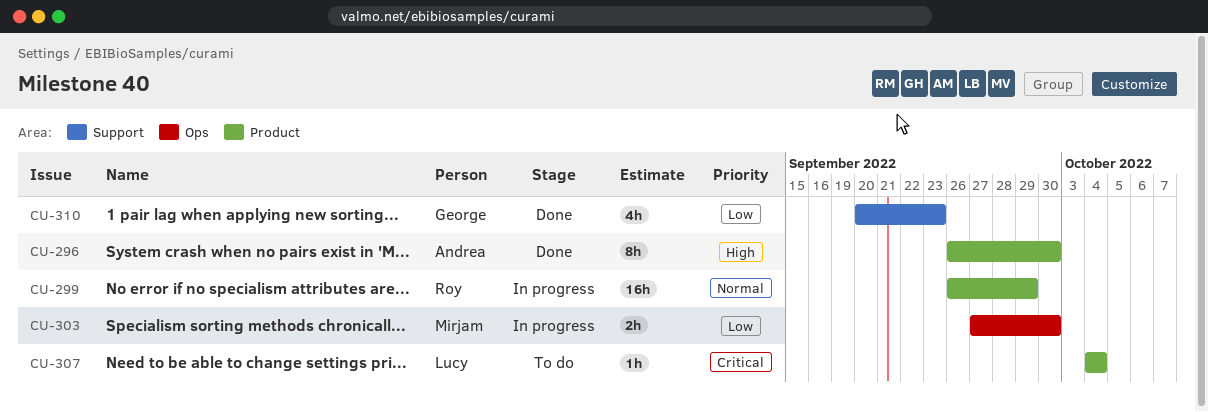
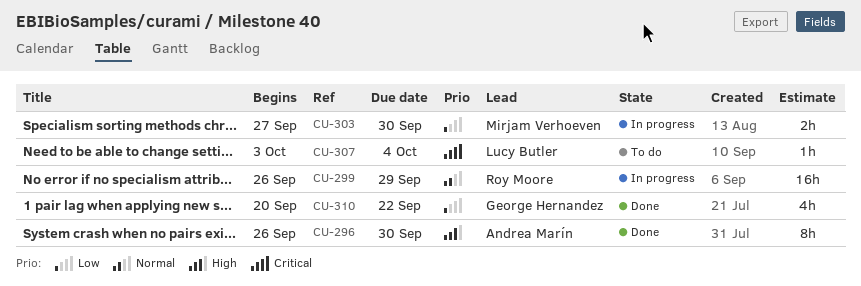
CU-307, start: Oct 4 -> Oct 3
CU-310, due: Sep 23 -> Sep 22

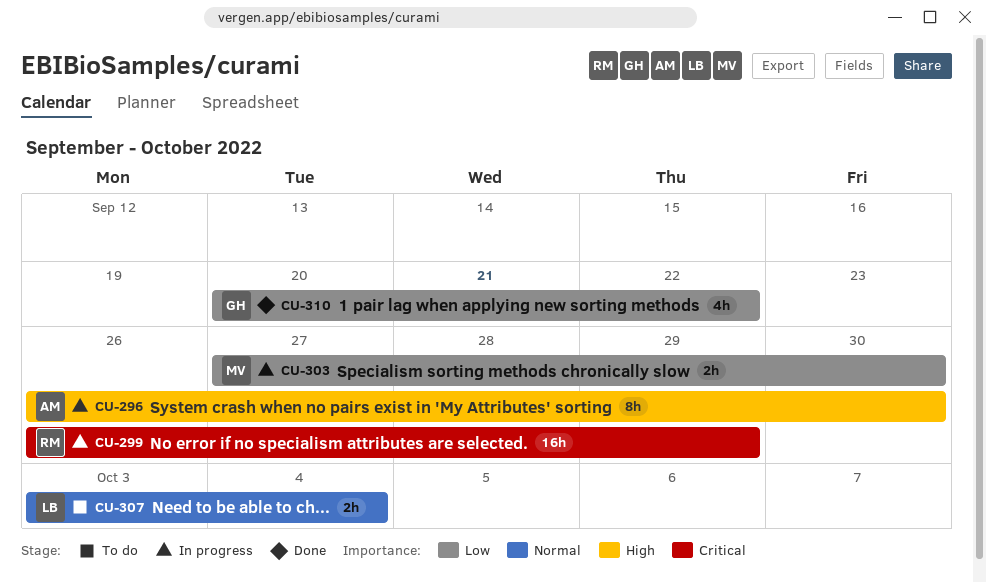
CU-296, status: Done -> In progress
CU-299, priority: Normal -> Critical
CU-307, priority: Critical -> Normal
CU-307, estimate: 1h -> 2h

